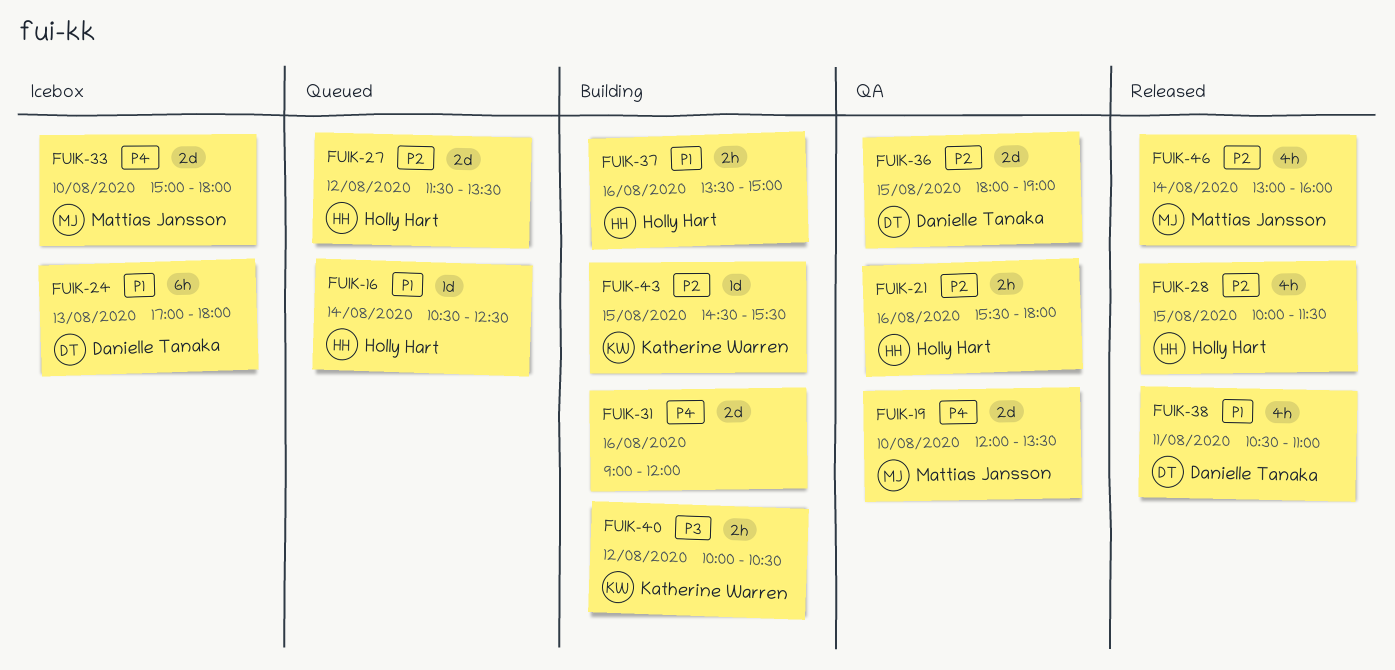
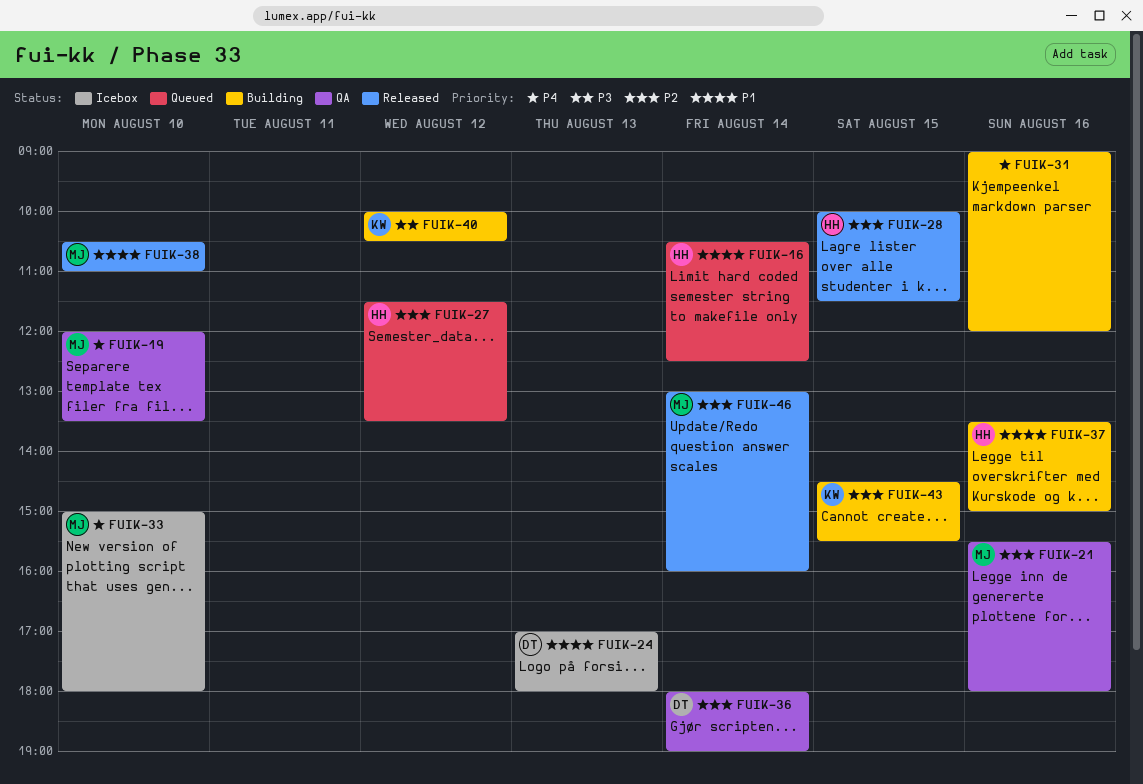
FUIK-21, owner: Holly Hart -> Mattias Jansson
FUIK-36, day: Aug 15 -> Aug 14
FUIK-38, owner: Danielle Tanaka -> Mattias Jansson
FUIK-38, day: Aug 11 -> Aug 10

